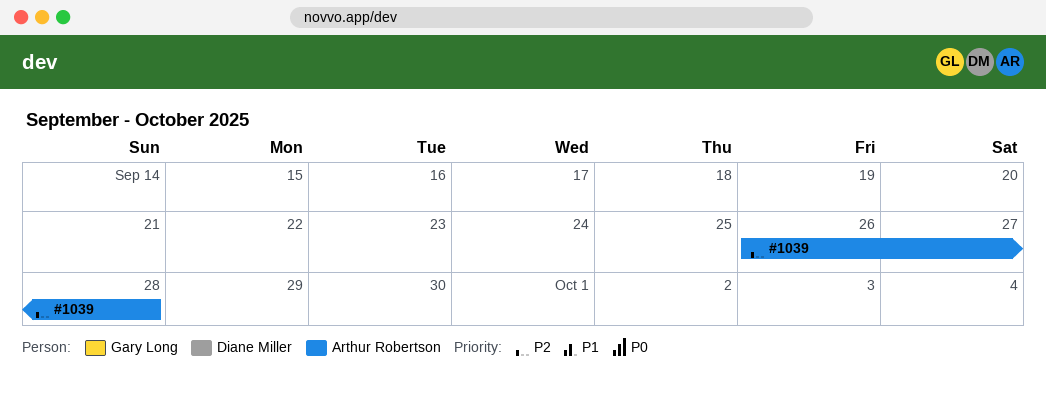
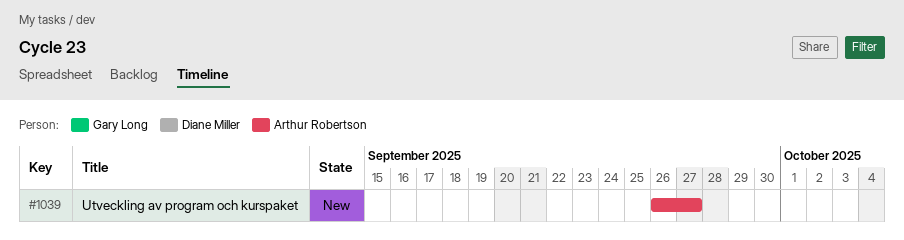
#1039, due: Sep 28 -> Sep 27

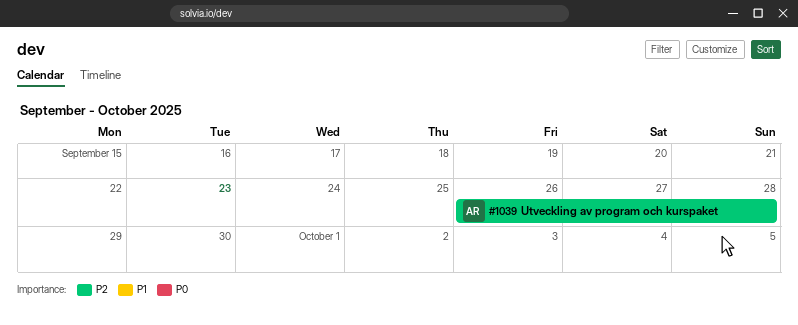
#1039, due: Sep 27 -> Sep 28

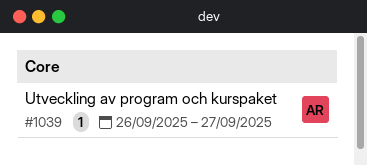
#1039, due: Sep 28 -> Sep 27

